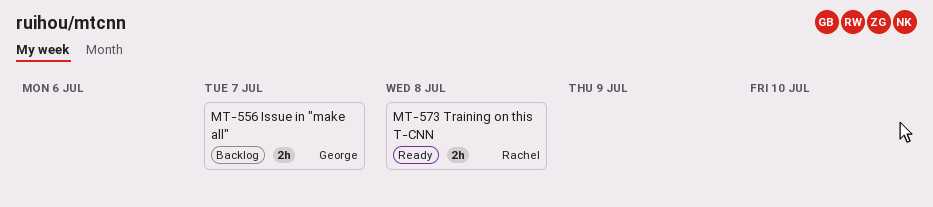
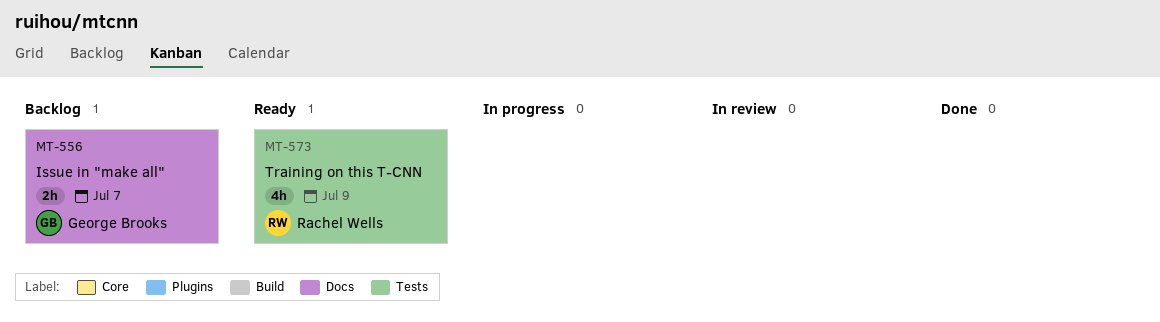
MT-573, estimate: 2h -> 4h
MT-573, due: Jul 8 -> Jul 9

